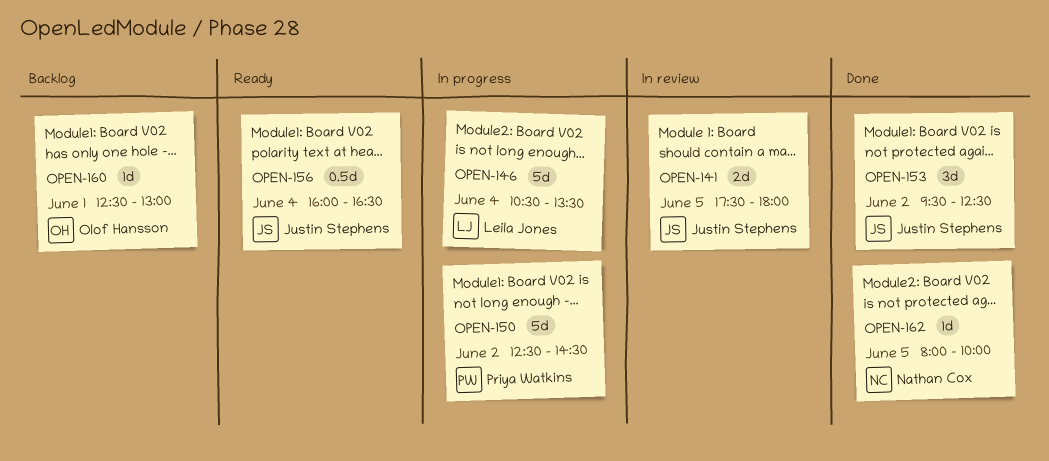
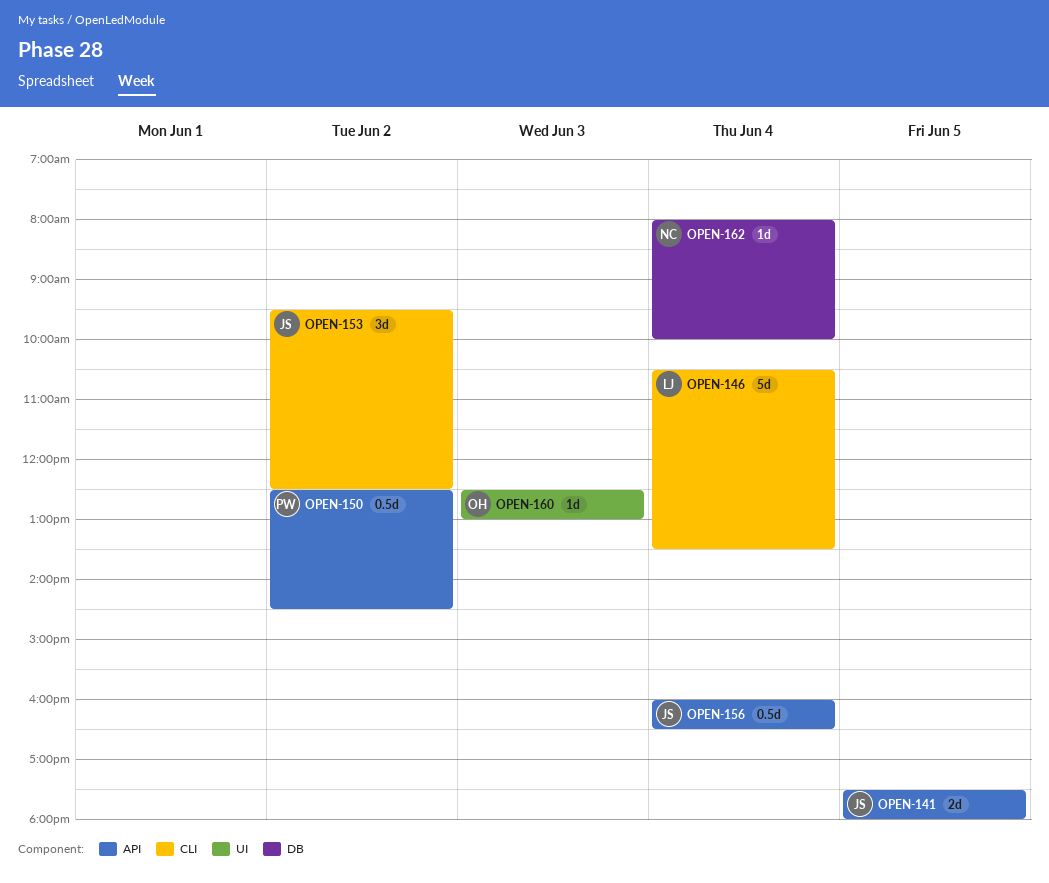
OPEN-150, estimate: 5d -> 0.5d
OPEN-160, day: Jun 1 -> Jun 3
OPEN-162, day: Jun 5 -> Jun 4

